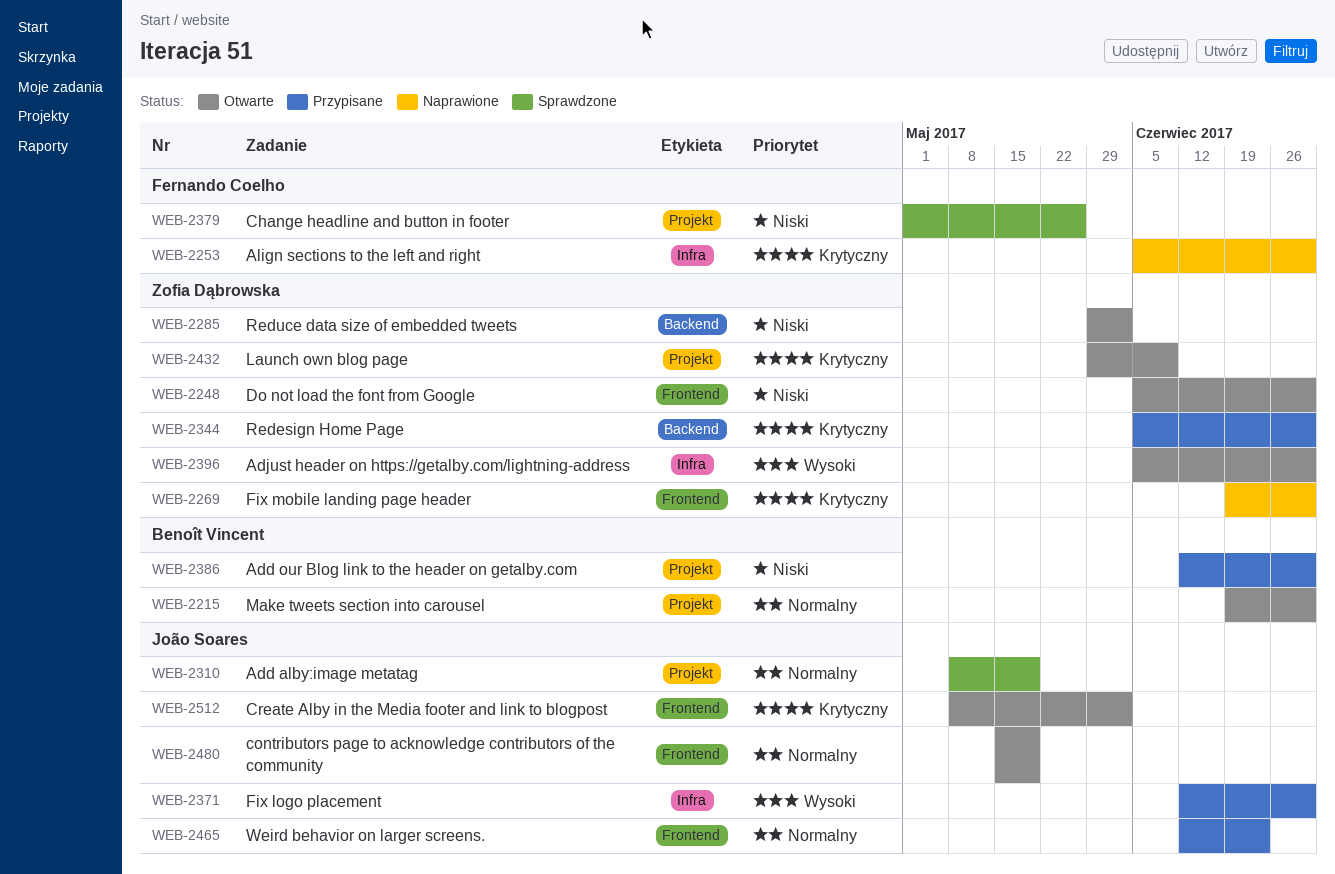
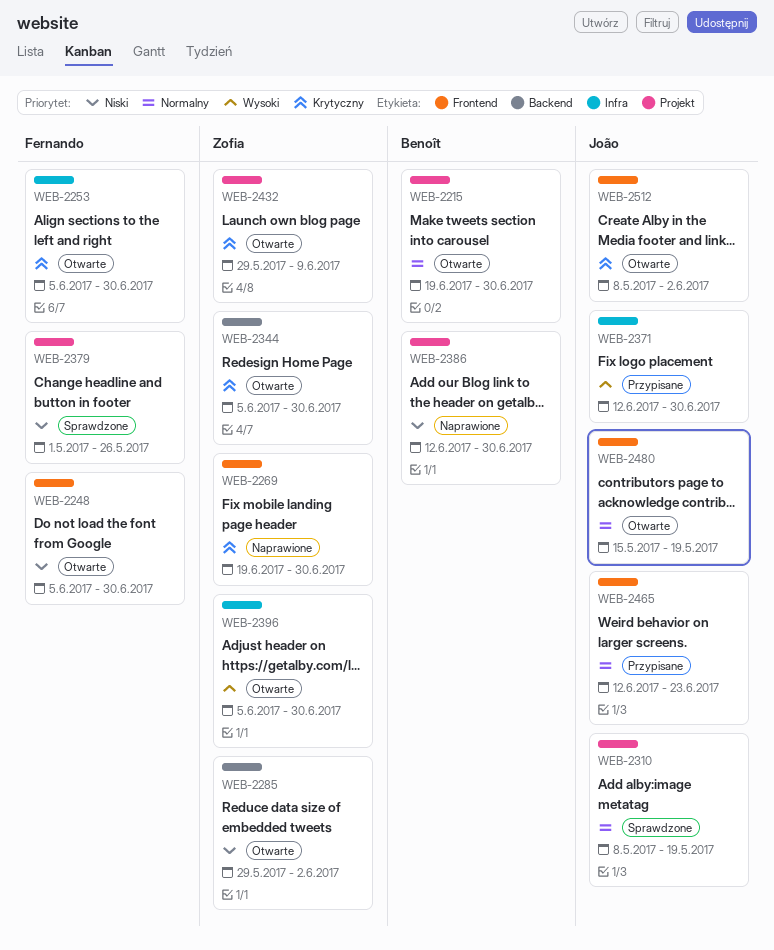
WEB-2248, owner: Zofia Dąbrowska -> Fernando Coelho
WEB-2253, status: Naprawione -> Otwarte
WEB-2344, status: Przypisane -> Otwarte
WEB-2386, status: Przypisane -> Naprawione

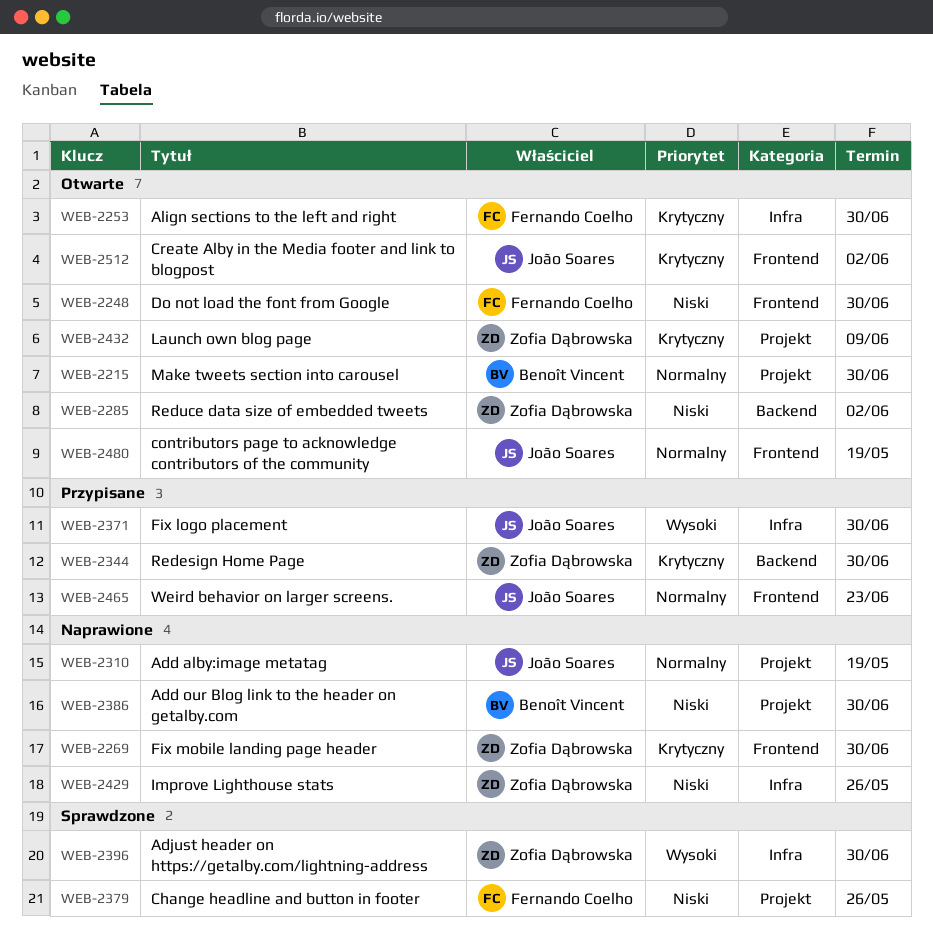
WEB-2310, status: Sprawdzone -> Naprawione
WEB-2344, status: Otwarte -> Przypisane
WEB-2396, status: Otwarte -> Sprawdzone
WEB-2429: none -> present

